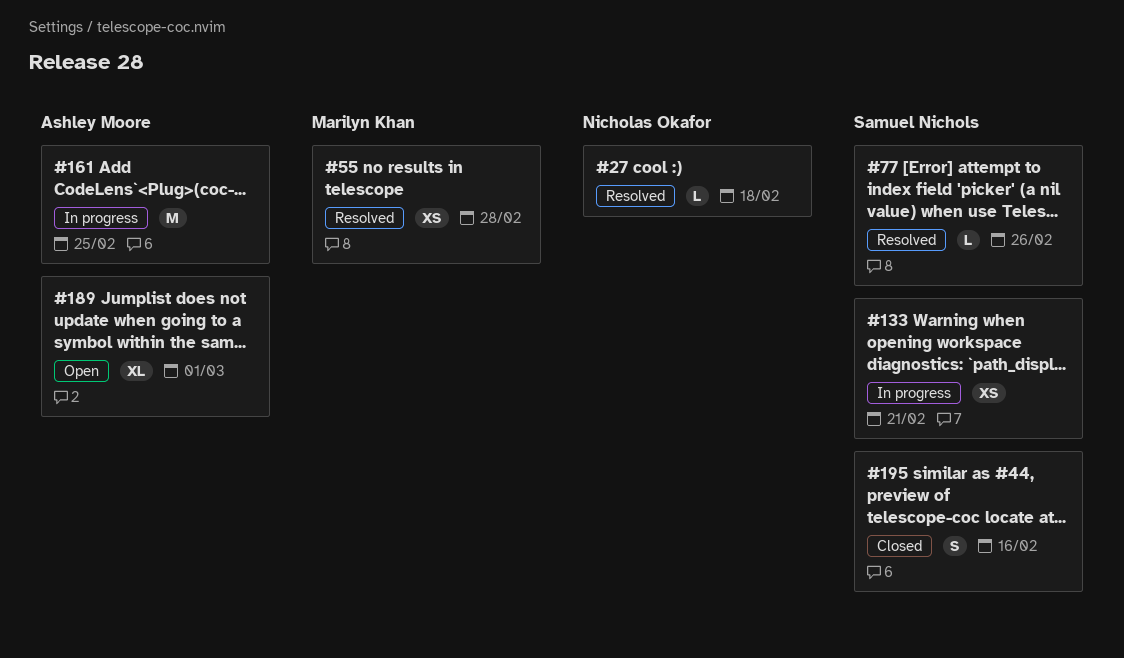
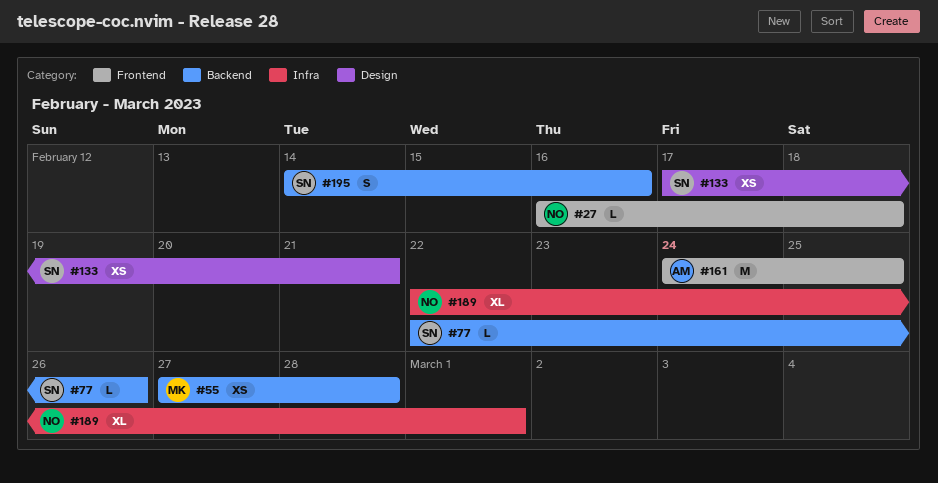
#189, owner: Ashley Moore -> Nicholas Okafor

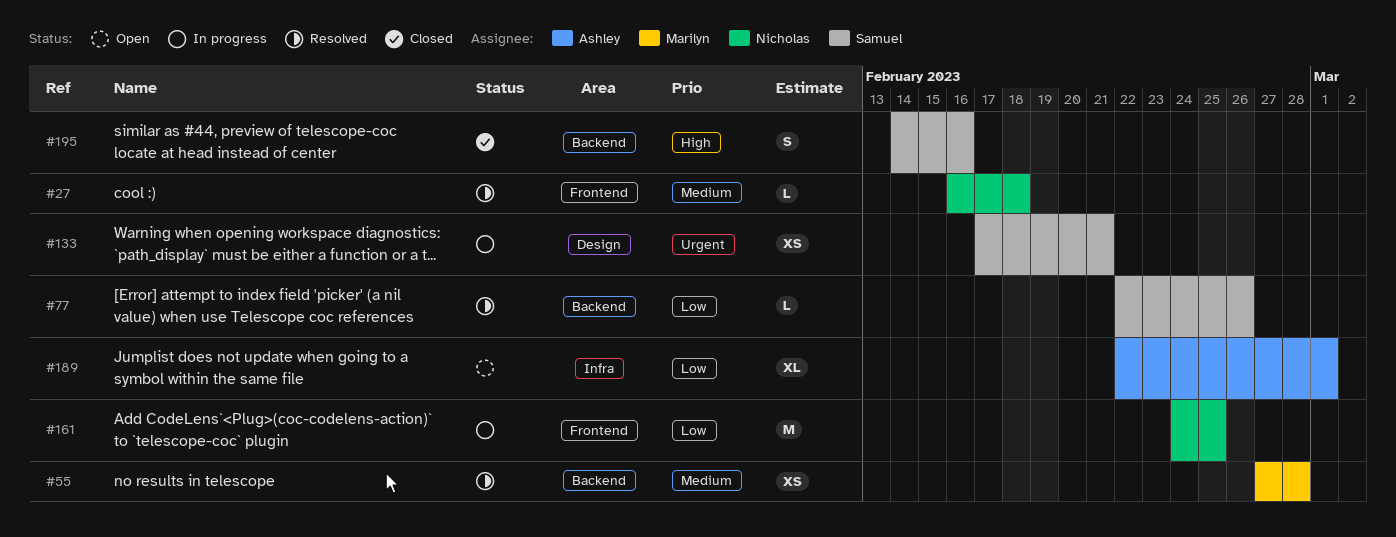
#161, owner: Ashley -> Nicholas
#189, owner: Nicholas -> Ashley

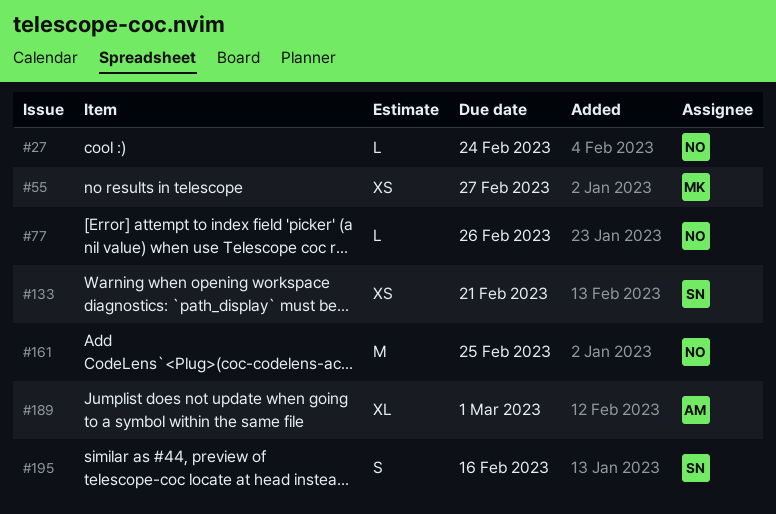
#27, due: Feb 18 -> Feb 24
#55, due: Feb 28 -> Feb 27
#77, owner: Samuel -> Nicholas

